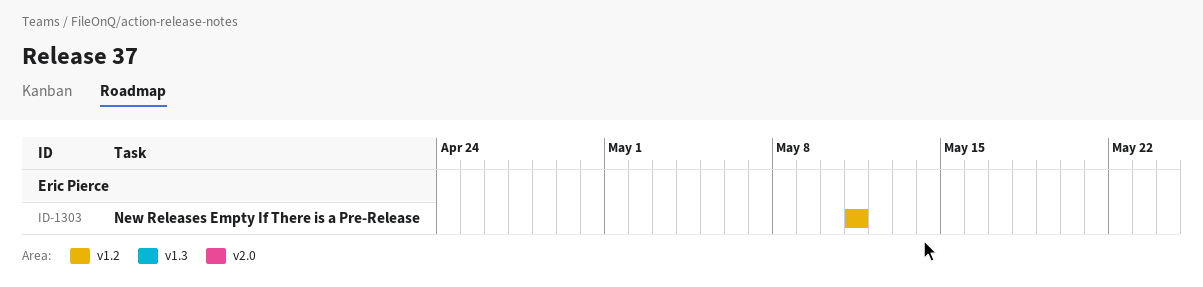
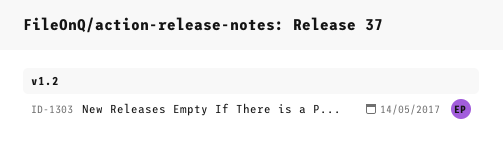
ID-1303, due: May 11 -> May 14

